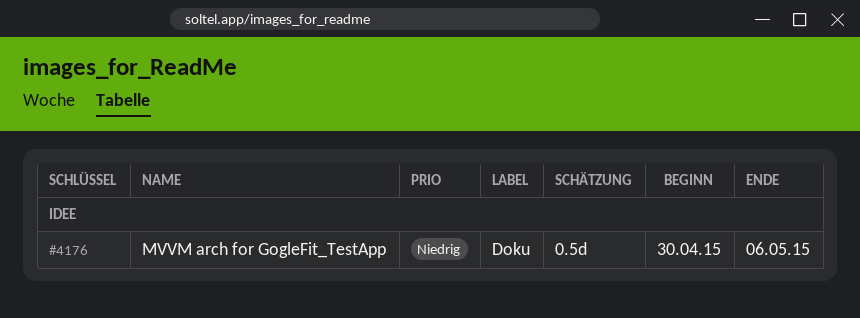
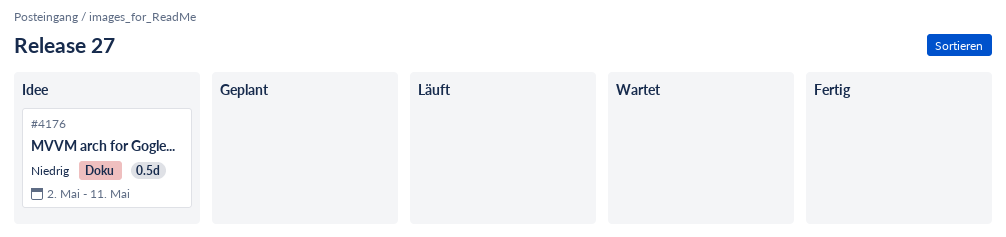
#4176, start: Apr 30 -> May 2
#4176, due: May 6 -> May 11

